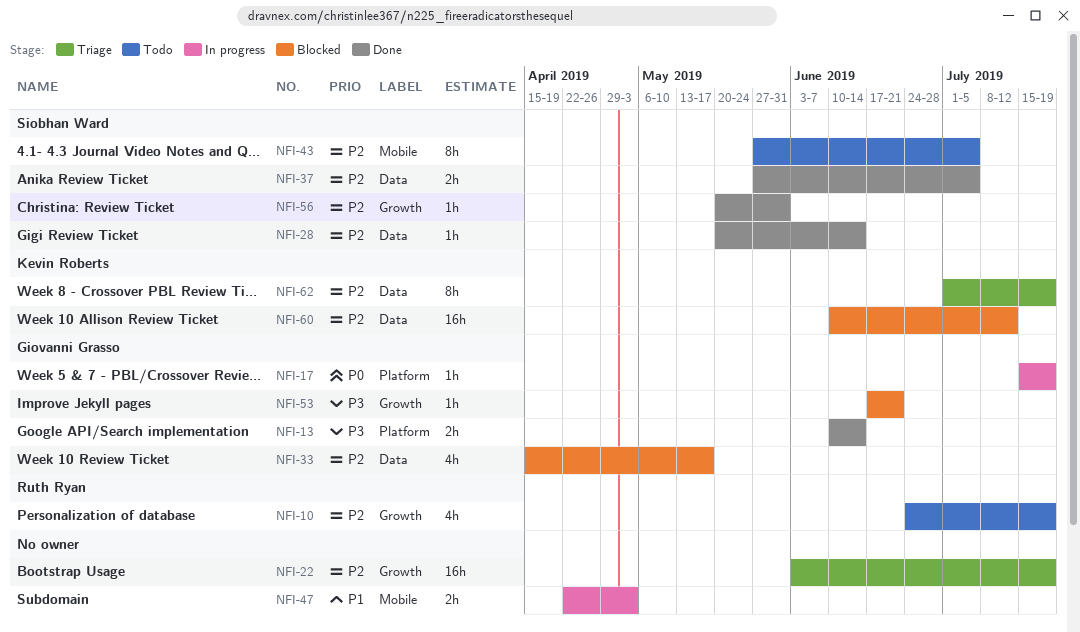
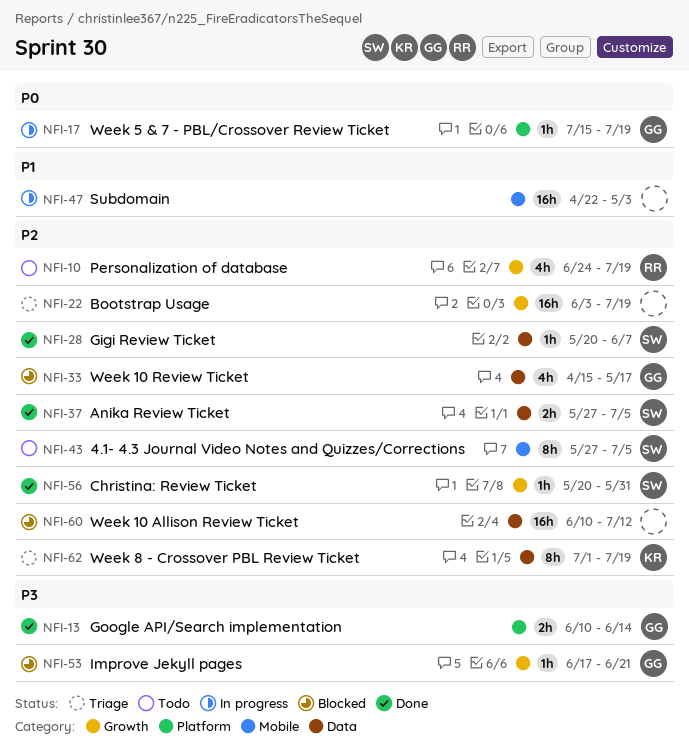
NFI-28, due: Jun 14 -> Jun 7
NFI-47, estimate: 2h -> 16h
NFI-60, owner: Kevin Roberts -> none

